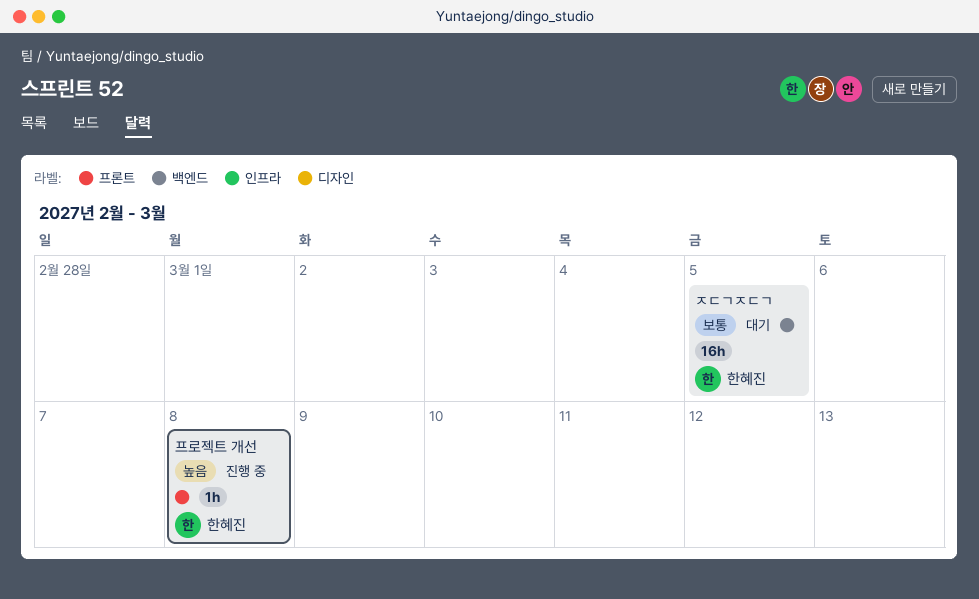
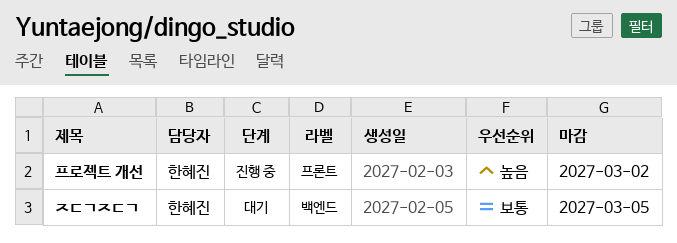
프로젝트 개선, due: Mar 8 -> Mar 2

